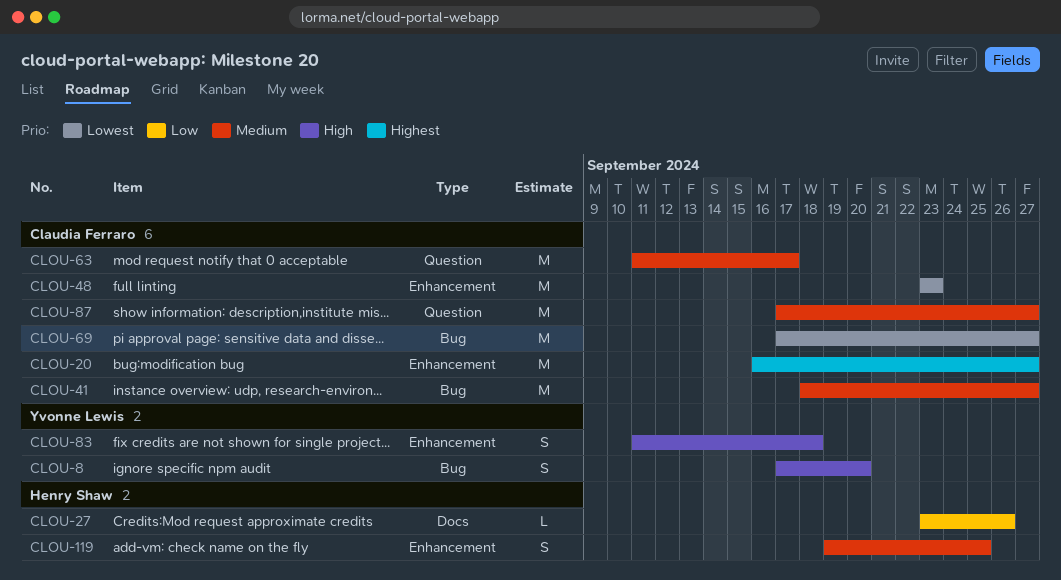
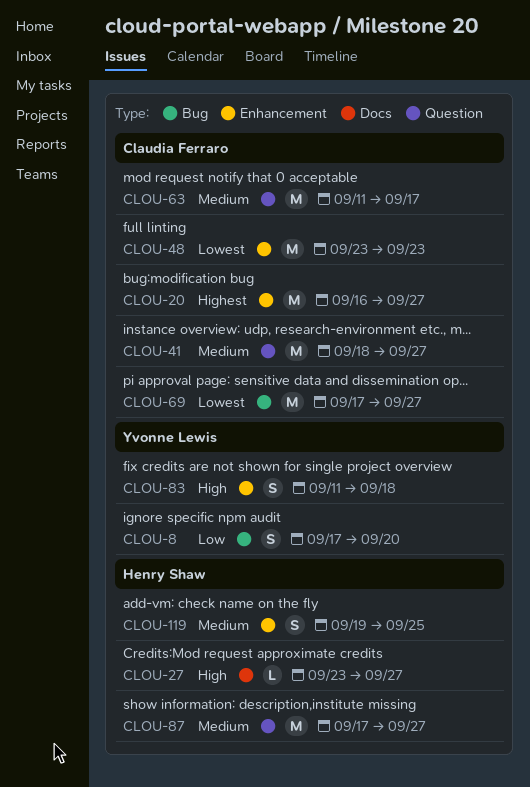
CLOU-8, priority: High -> Low
CLOU-27, priority: Low -> High
CLOU-27, due: Sep 26 -> Sep 27
CLOU-41, label: Bug -> Question
CLOU-87, owner: Claudia Ferraro -> Henry Shaw

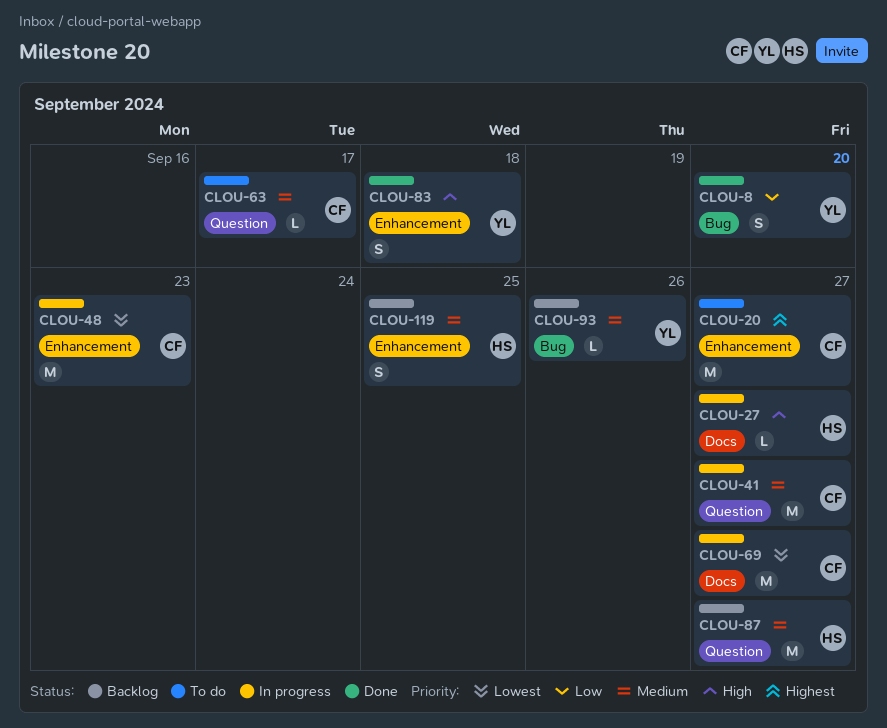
CLOU-63, estimate: M -> L
CLOU-69, label: Bug -> Docs
CLOU-93: none -> present

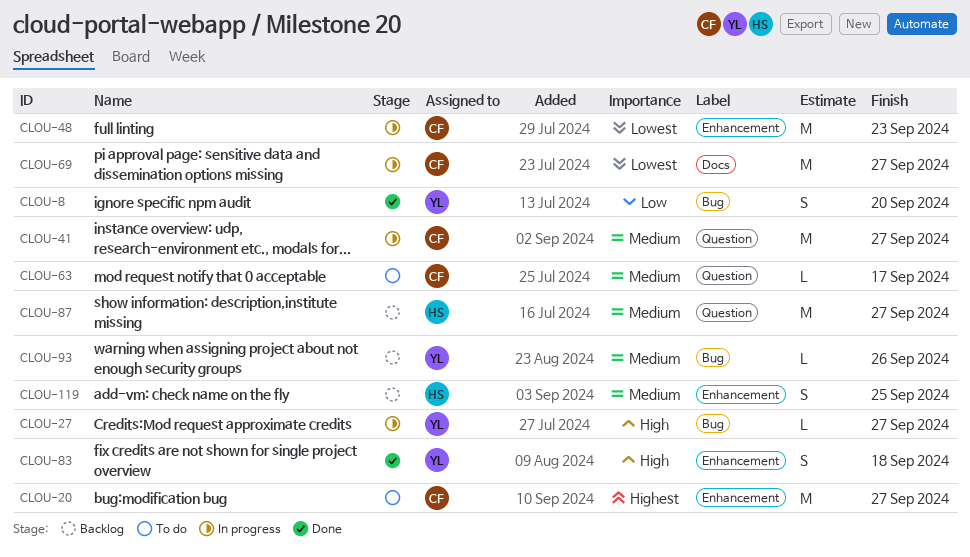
CLOU-27, owner: HS -> YL
CLOU-27, label: Docs -> Bug

